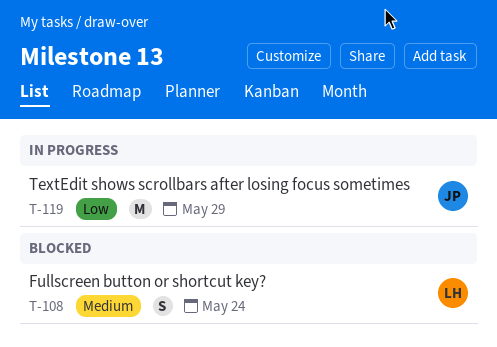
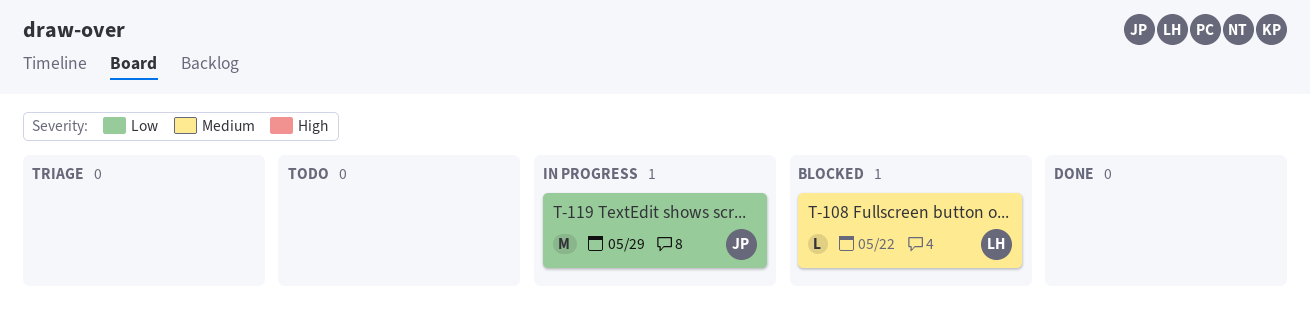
T-108, estimate: S -> L
T-108, due: May 24 -> May 22

